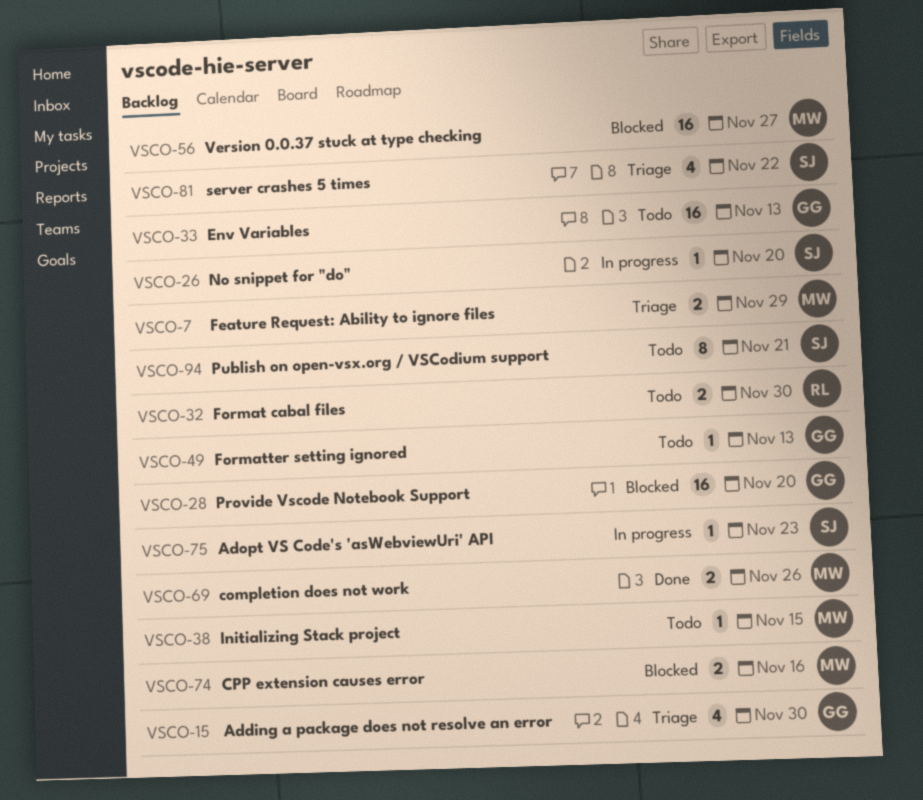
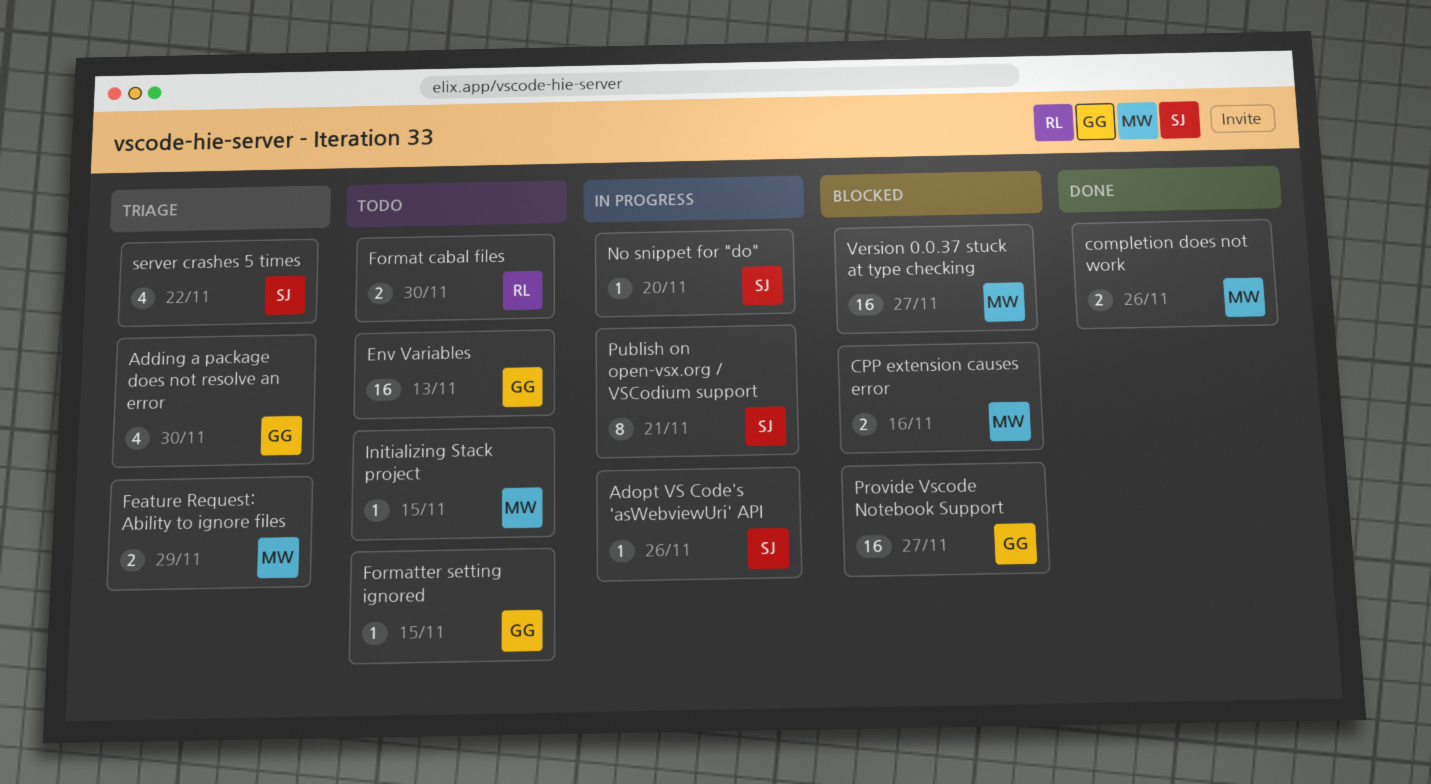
Adopt VS Code's 'asWebviewUri' API, due: Nov 23 -> Nov 26
Formatter setting ignored, due: Nov 13 -> Nov 15
Provide Vscode Notebook Support, due: Nov 20 -> Nov 27
Publish on open-vsx.org / VSCodium support, status: Todo -> In progress

